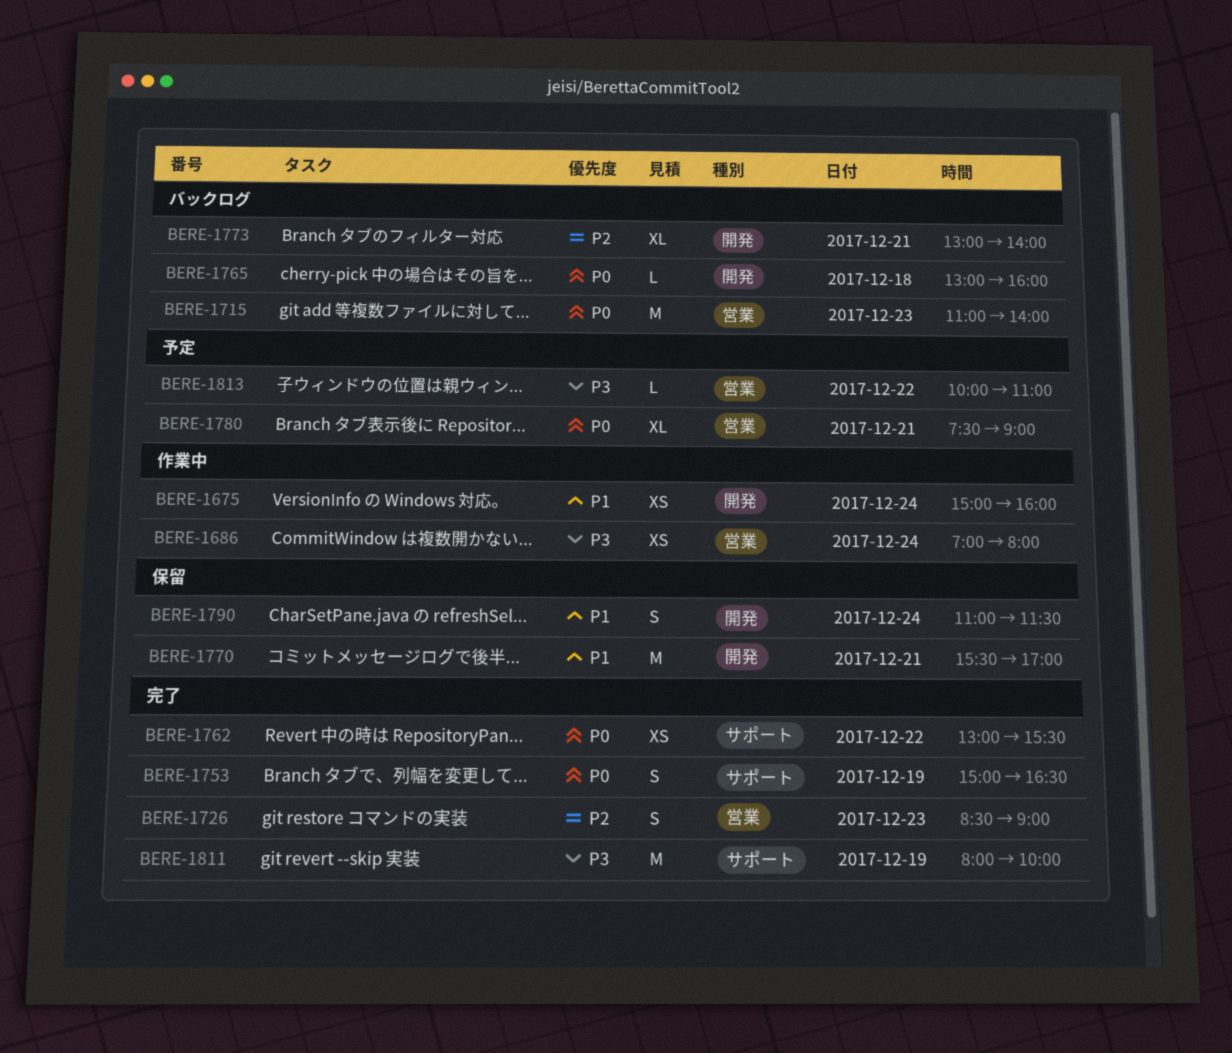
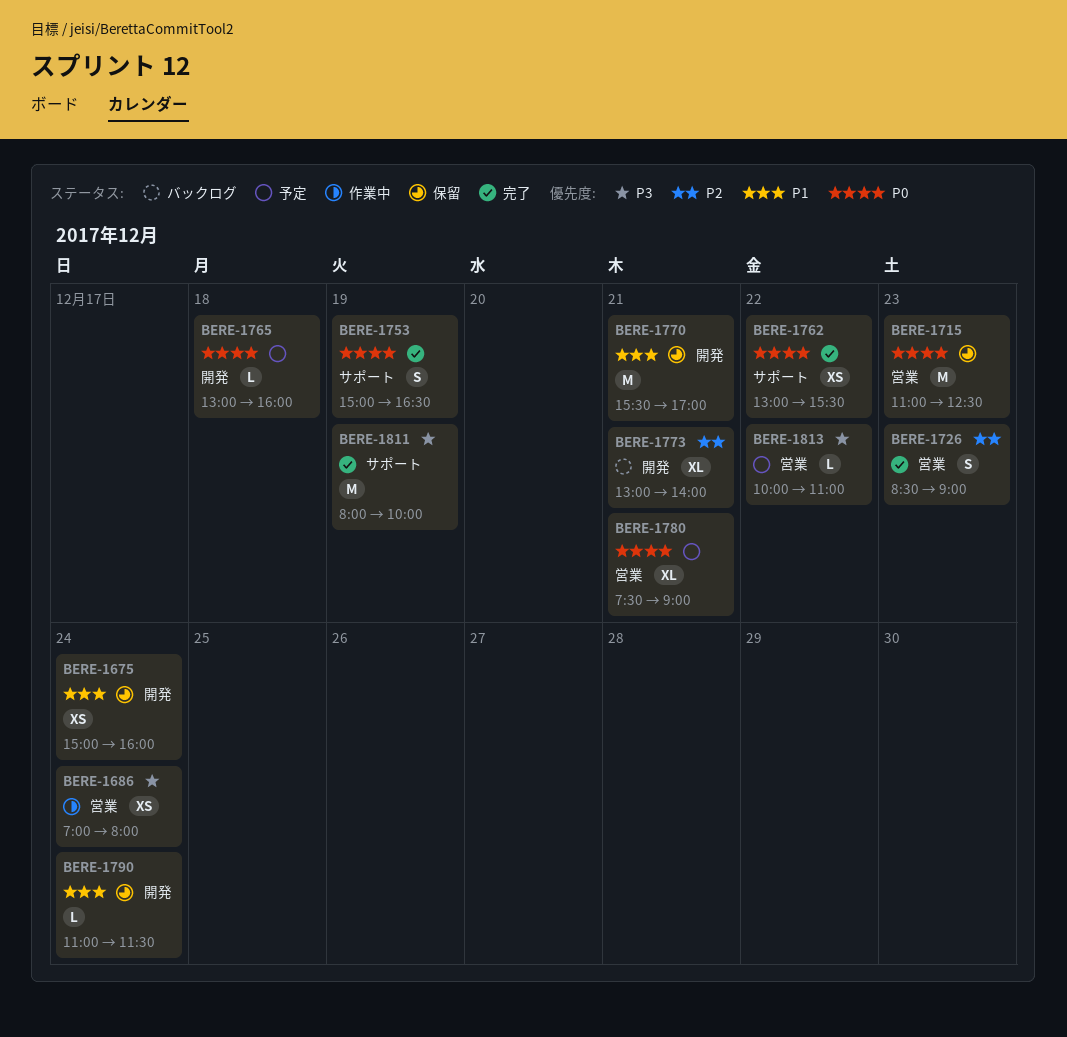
BERE-1675, status: 作業中 -> 保留
BERE-1715, status: バックログ -> 保留
BERE-1715, ends: 14:00 -> 12:30
BERE-1765, status: バックログ -> 予定
BERE-1790, estimate: S -> L

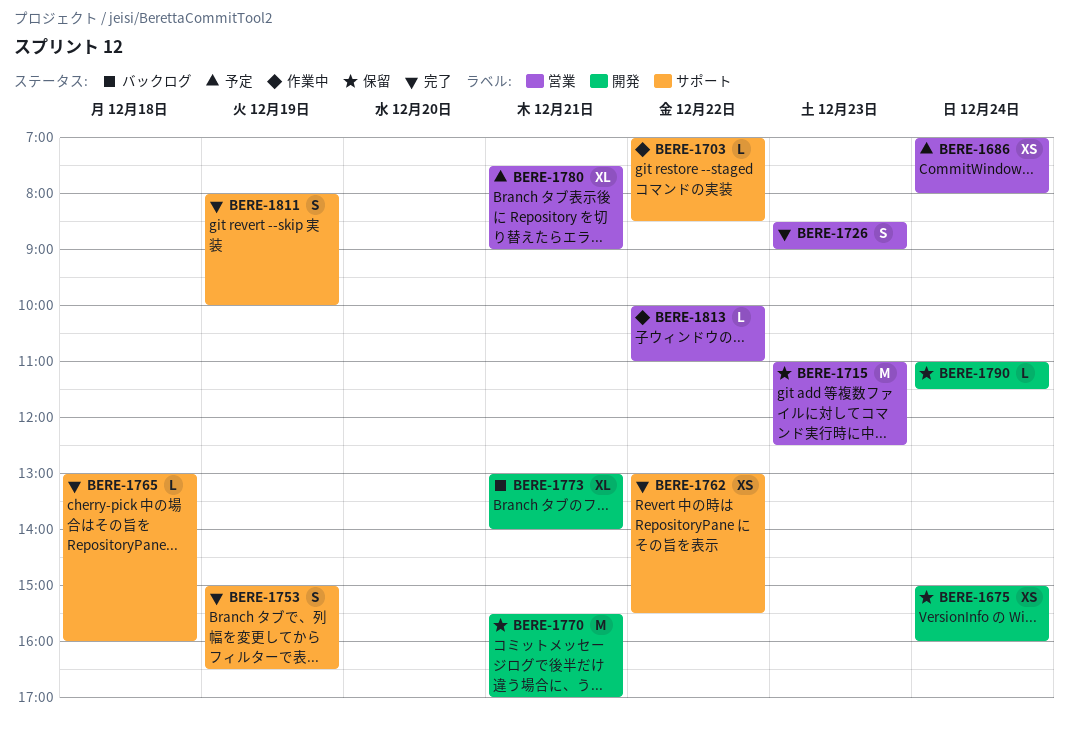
BERE-1686, status: 作業中 -> 予定
BERE-1703: none -> present
BERE-1765, status: 予定 -> 完了
BERE-1765, label: 開発 -> サポート
BERE-1811, estimate: M -> S
BERE-1813, status: 予定 -> 作業中

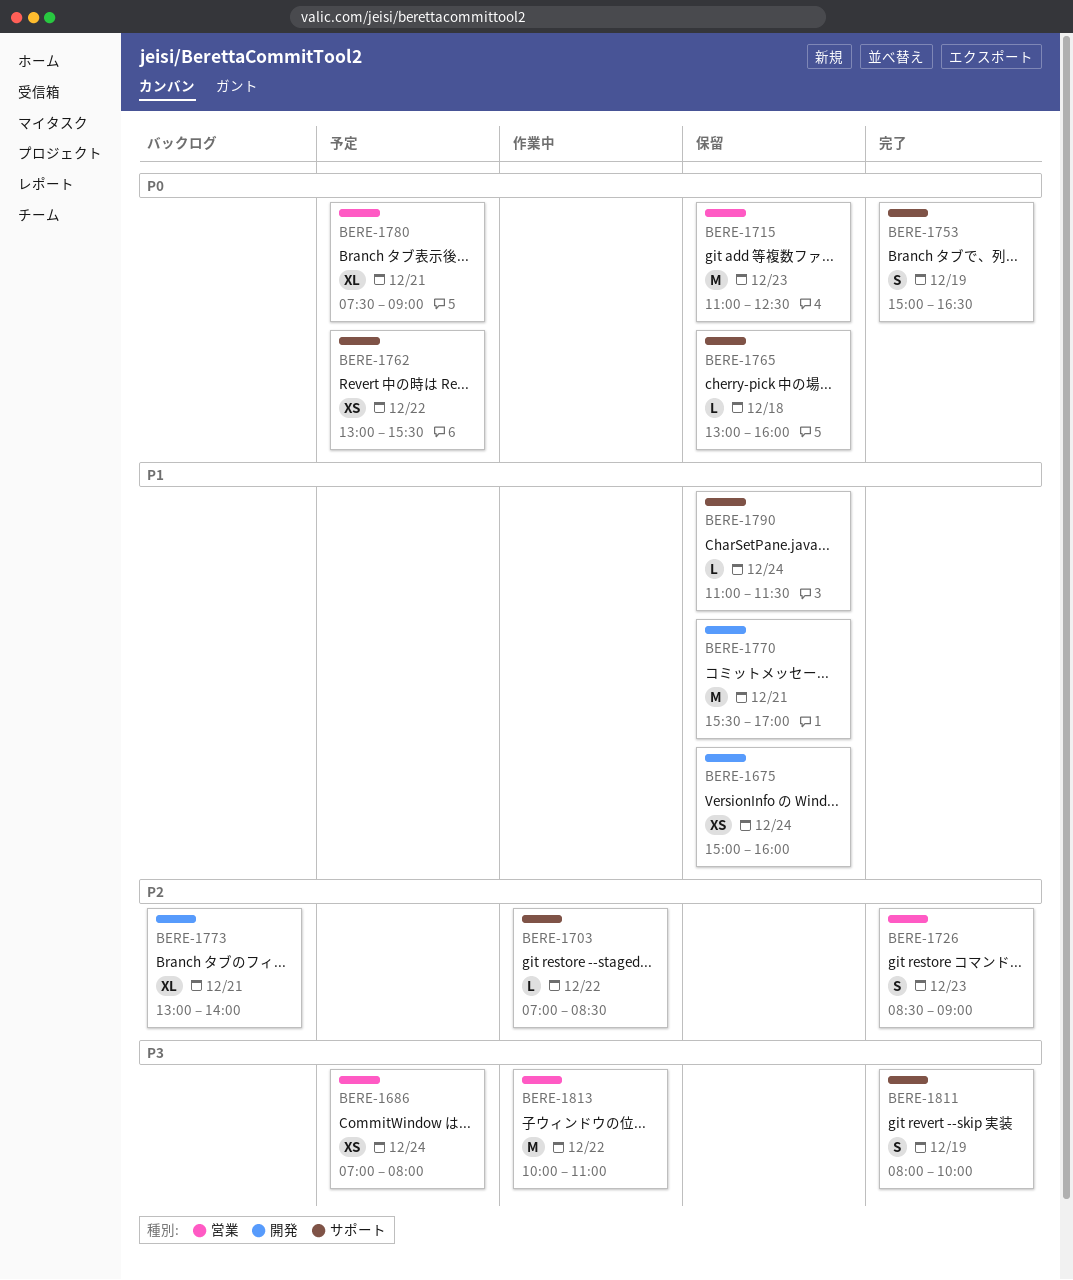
BERE-1762, status: 完了 -> 予定
BERE-1765, status: 完了 -> 保留
BERE-1790, label: 開発 -> サポート
BERE-1813, estimate: L -> M

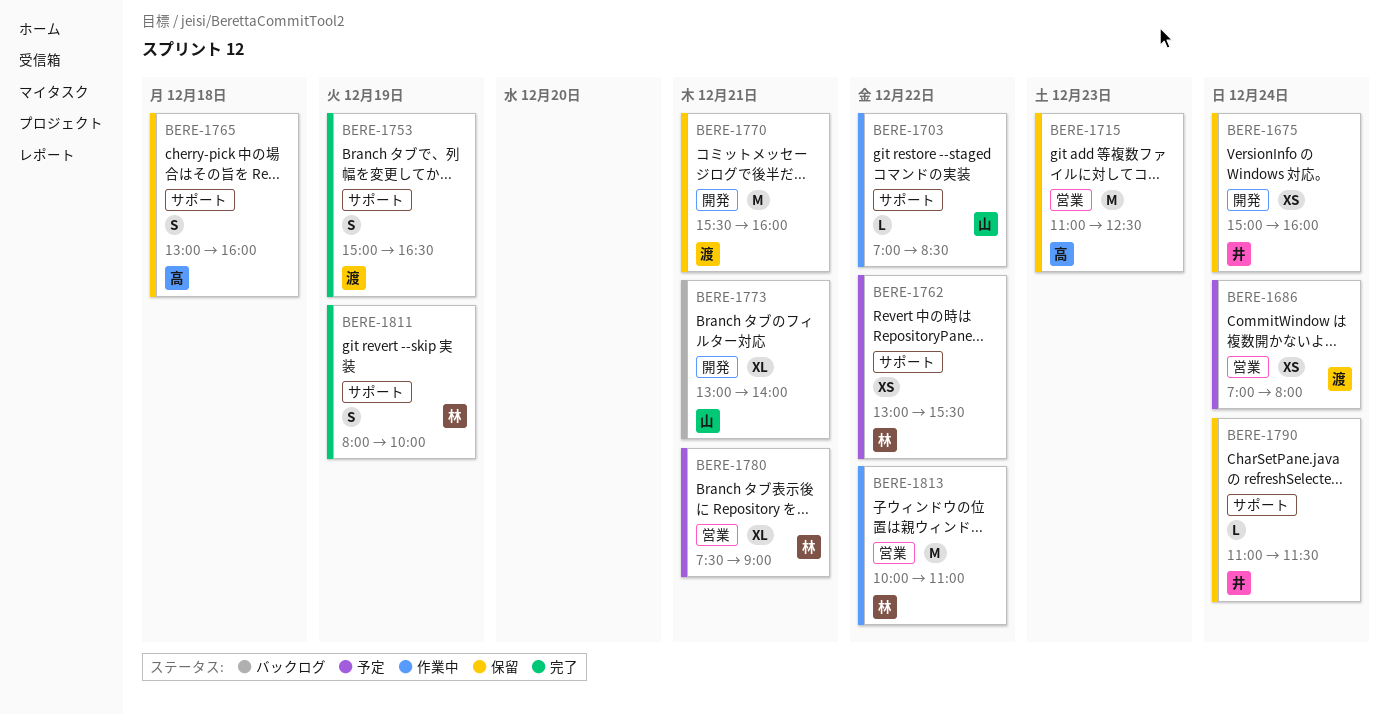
BERE-1726: present -> none
BERE-1765, estimate: L -> S
BERE-1770, ends: 17:00 -> 16:00

